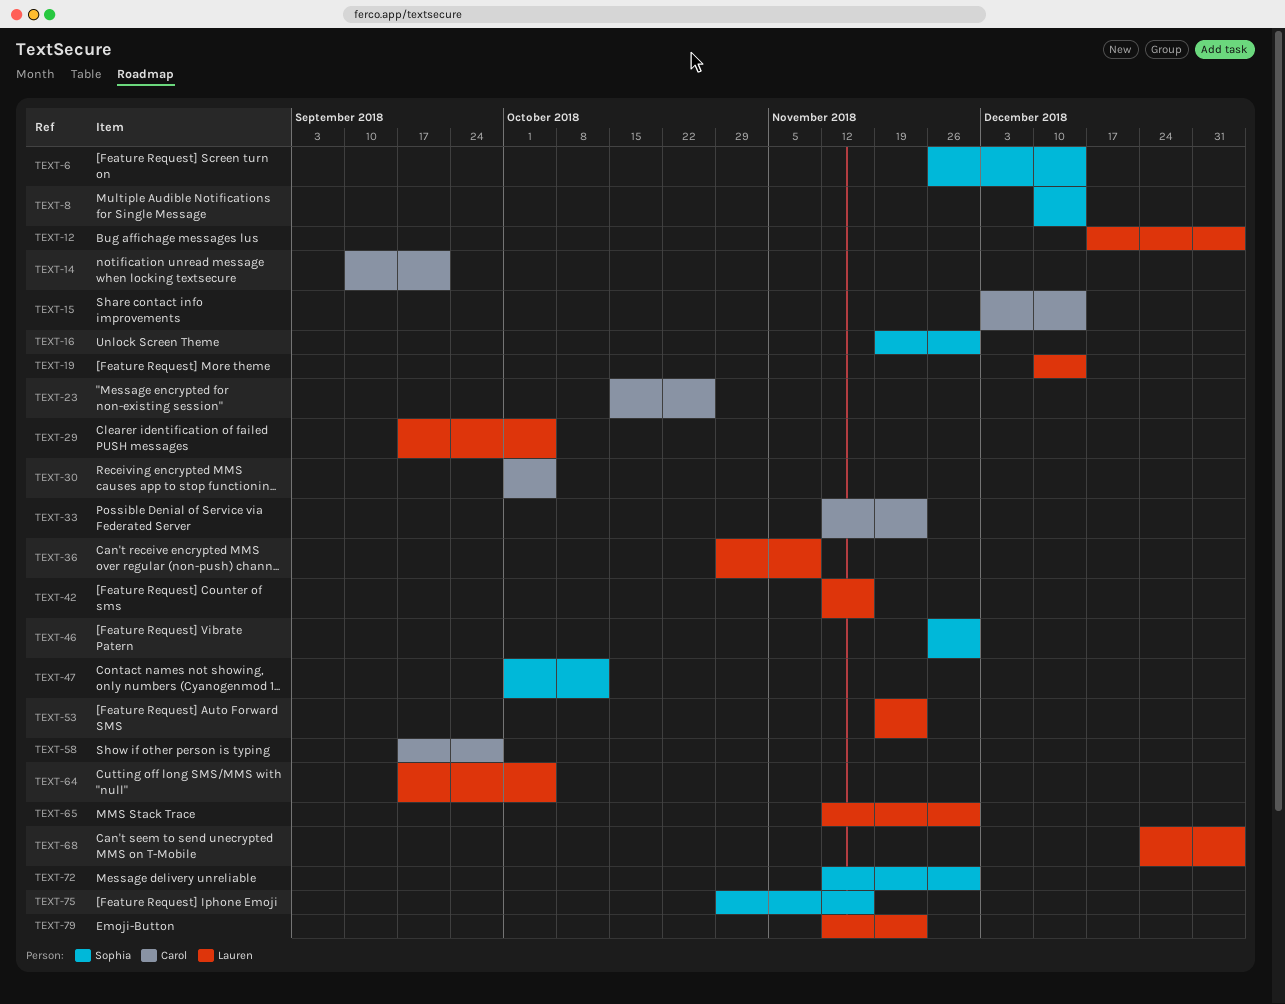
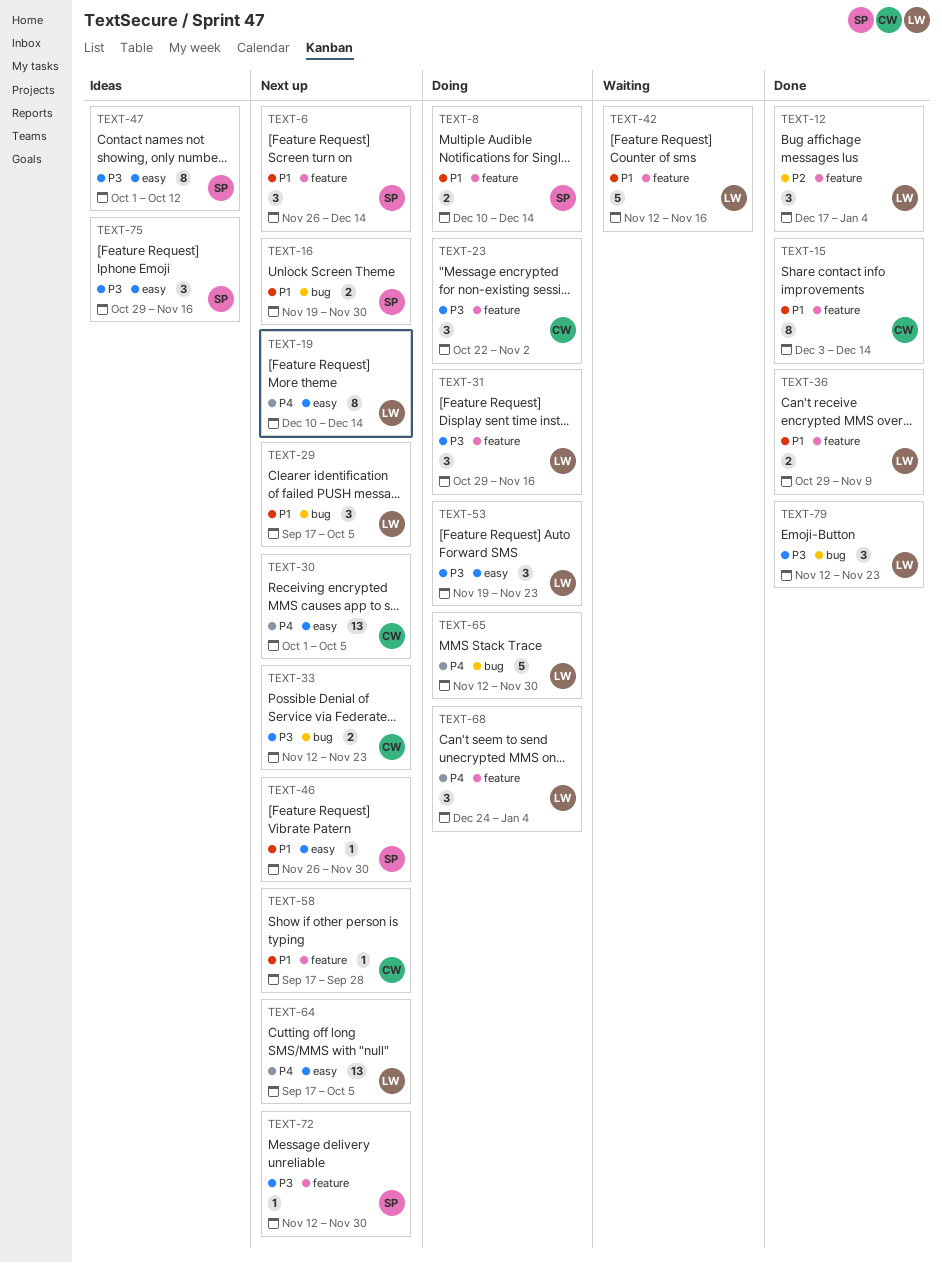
TEXT-14: present -> none
TEXT-23, start: Oct 15 -> Oct 22
TEXT-23, due: Oct 26 -> Nov 2
TEXT-31: none -> present

